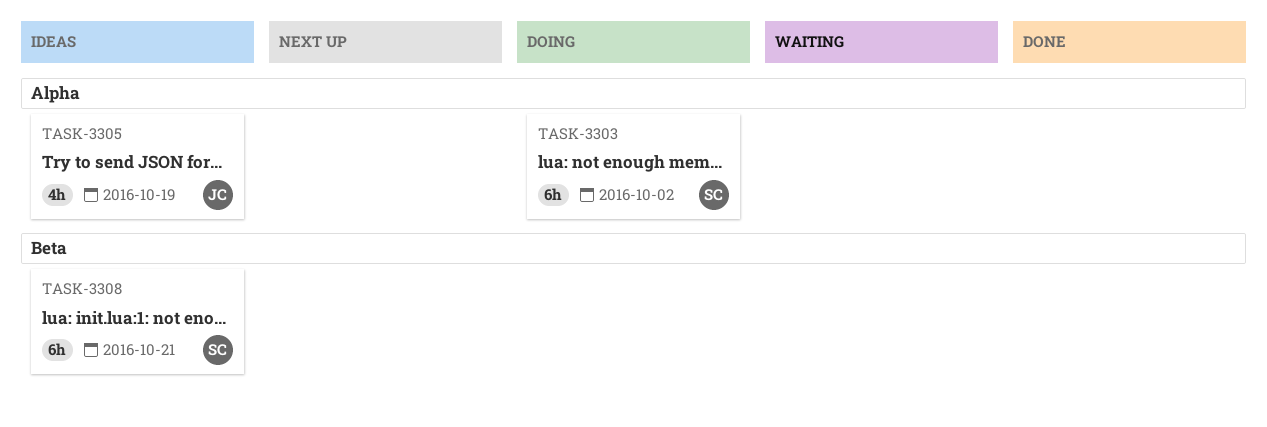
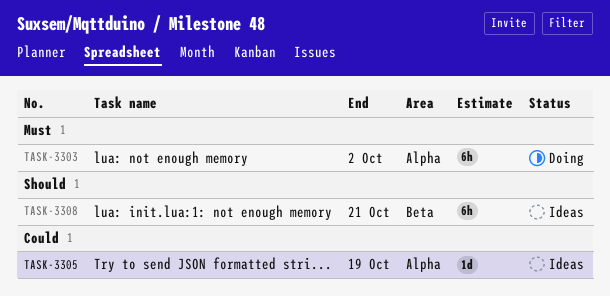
TASK-3305, estimate: 4h -> 1d

